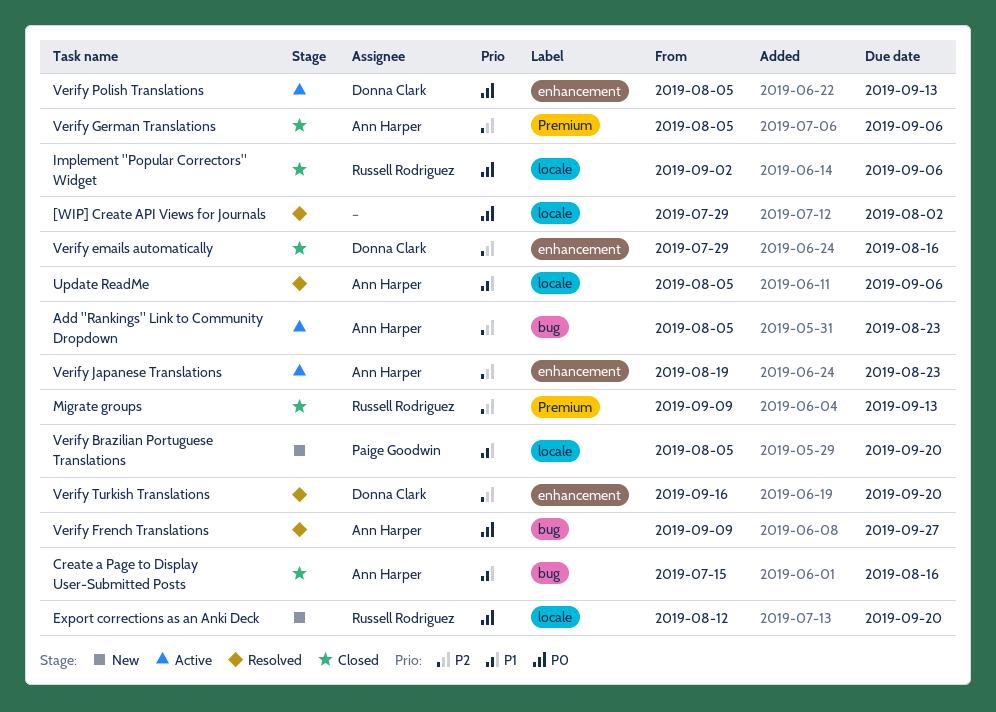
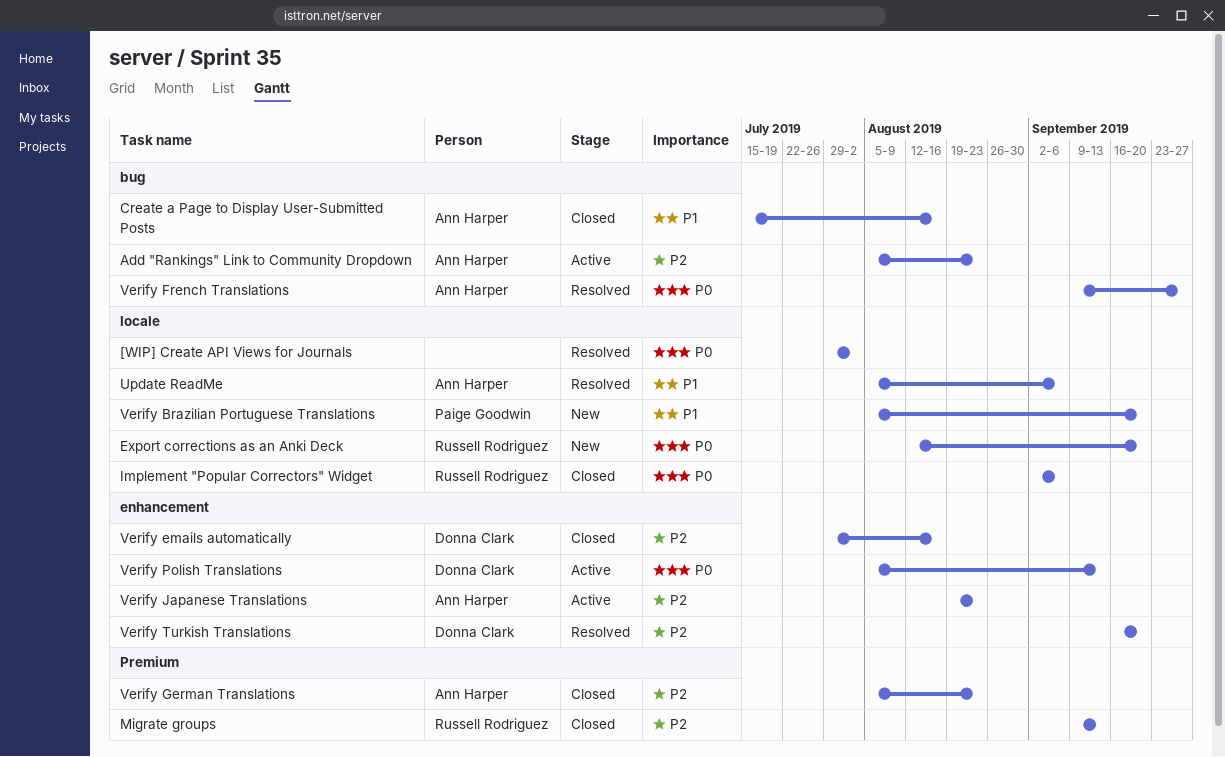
Verify German Translations, due: Sep 6 -> Aug 23

